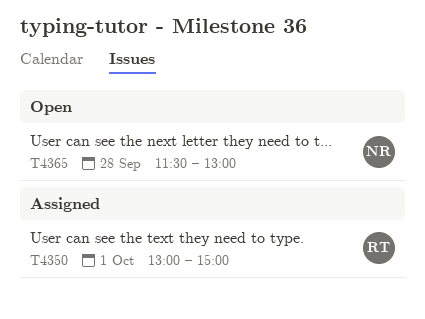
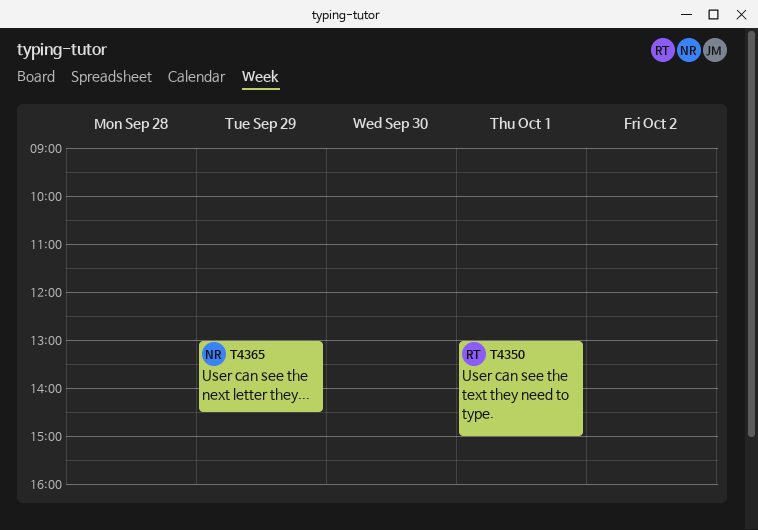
T4365, day: Sep 28 -> Sep 29
T4365, begins: 11:30 -> 13:00
T4365, ends: 13:00 -> 14:30

